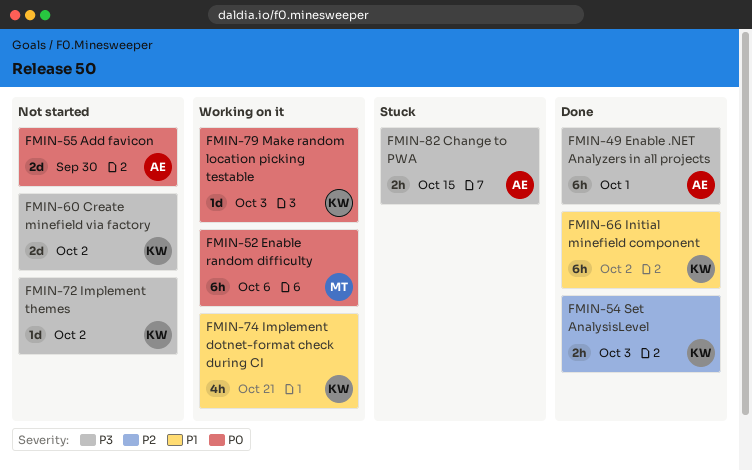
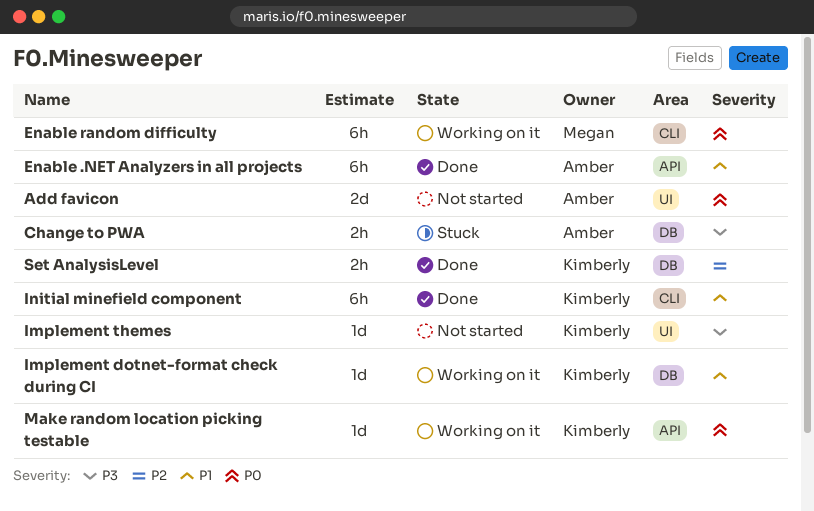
Create minefield via factory: present -> none
Enable .NET Analyzers in all projects, priority: P3 -> P1
Implement dotnet-format check during CI, estimate: 4h -> 1d

